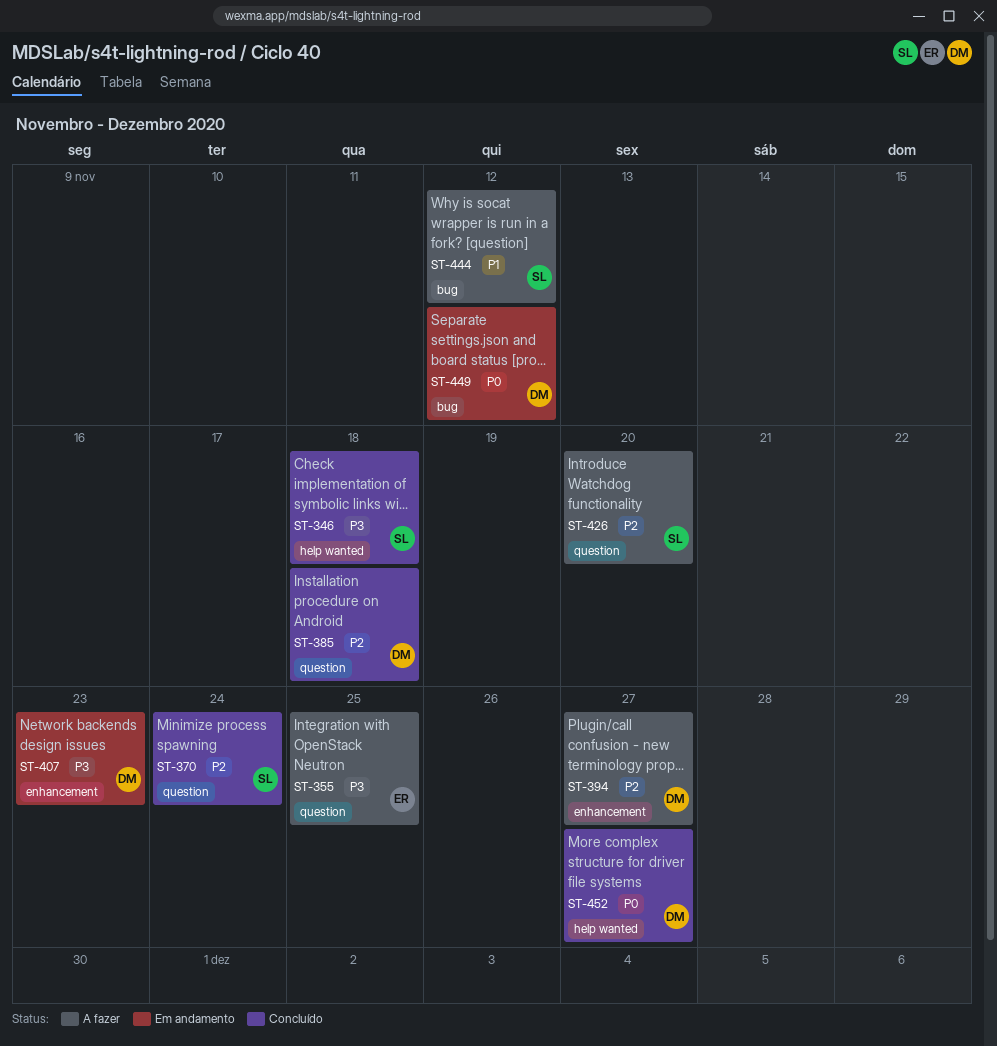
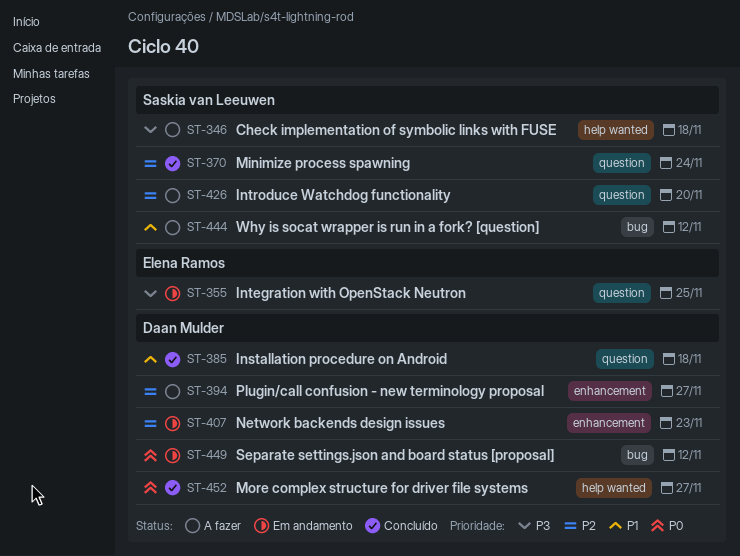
ST-346, status: Concluído -> A fazer
ST-355, status: A fazer -> Em andamento
ST-385, priority: P2 -> P1
ST-407, priority: P3 -> P2

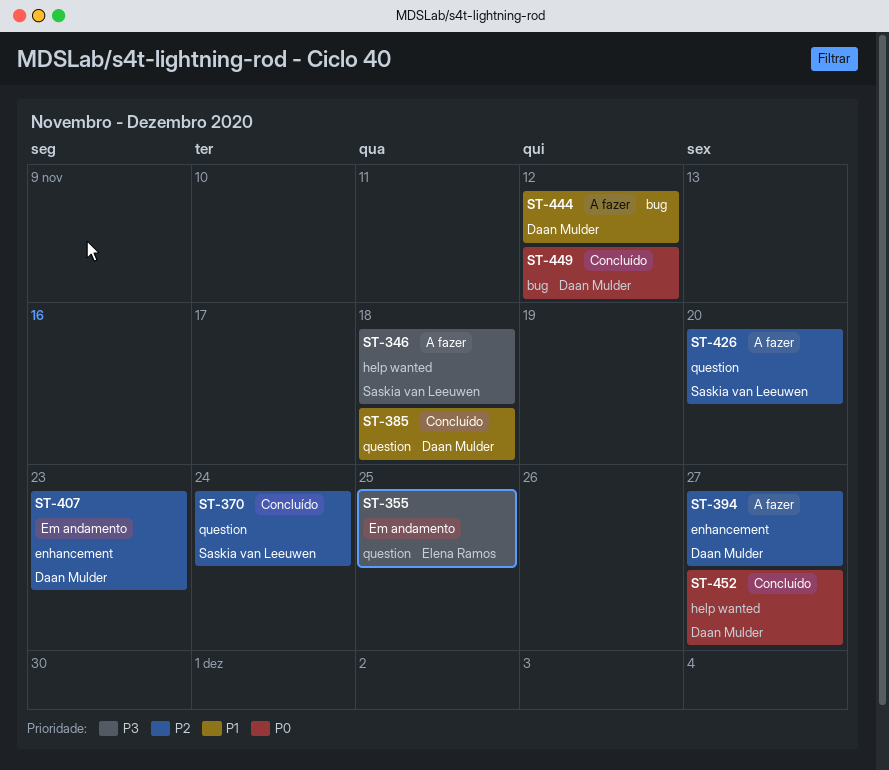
ST-444, owner: Saskia van Leeuwen -> Daan Mulder
ST-449, status: Em andamento -> Concluído

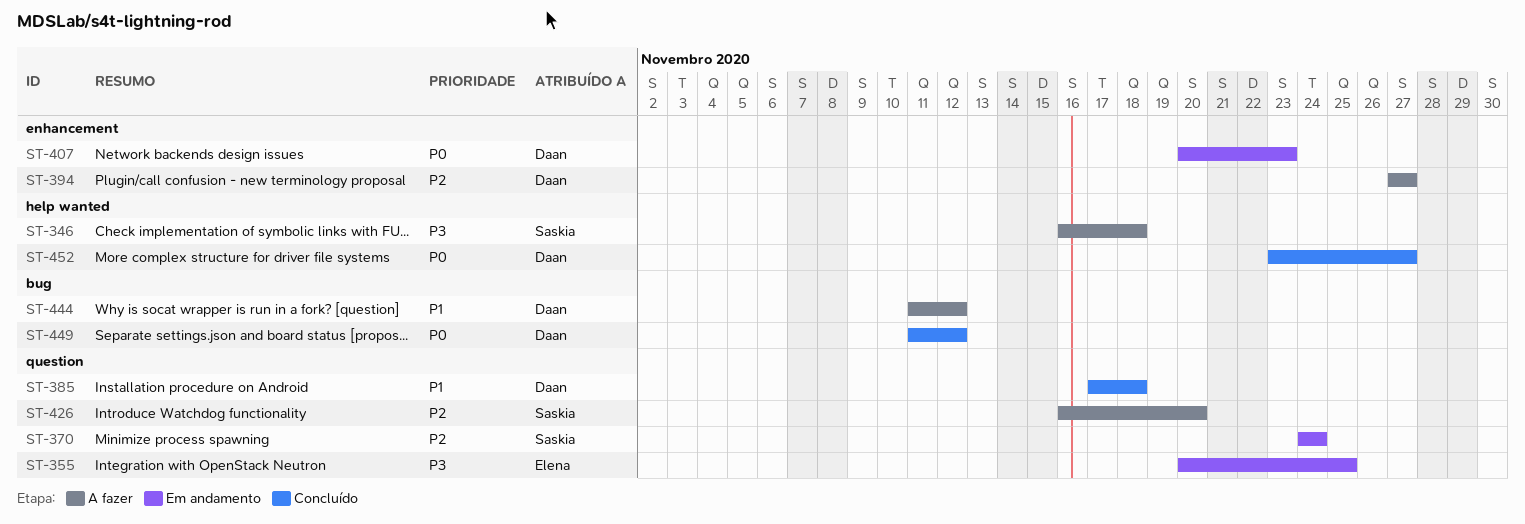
ST-370, status: Concluído -> Em andamento
ST-407, priority: P2 -> P0

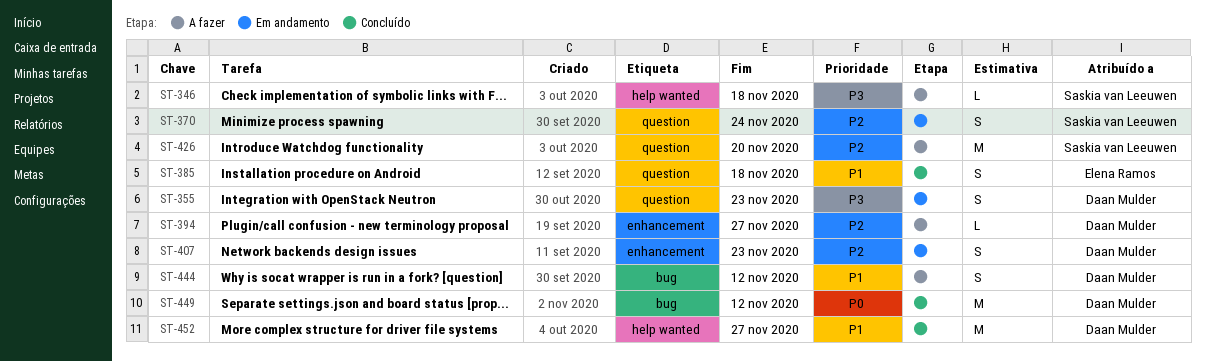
ST-355, owner: Elena Ramos -> Daan Mulder
ST-355, due: Nov 25 -> Nov 23
ST-385, owner: Daan Mulder -> Elena Ramos
ST-407, priority: P0 -> P2
ST-452, priority: P0 -> P1

